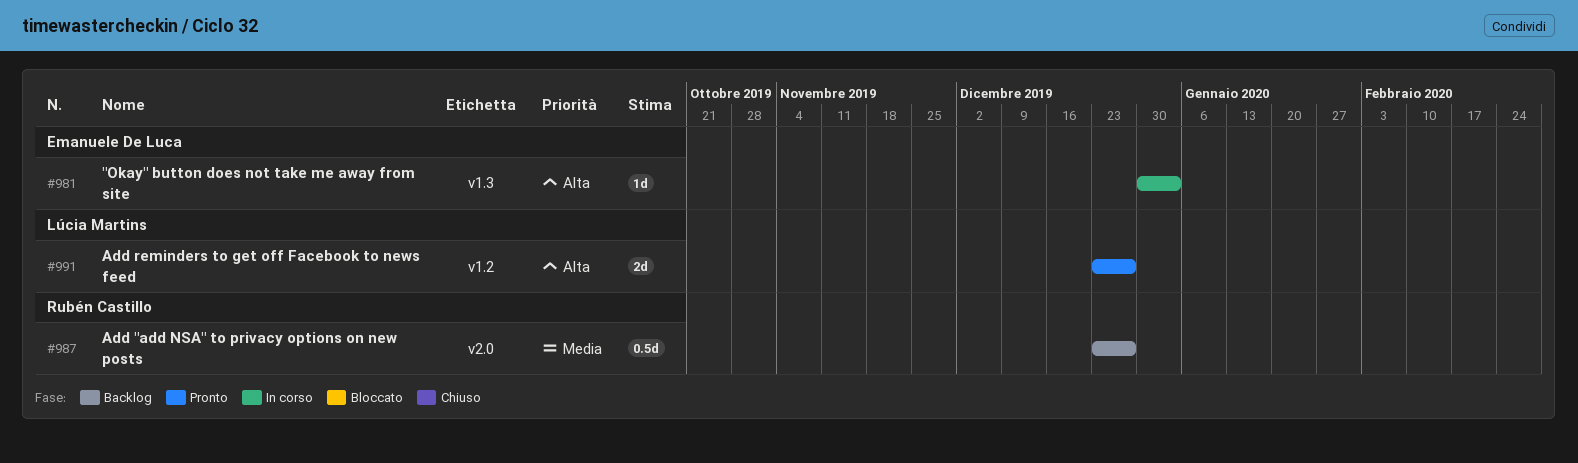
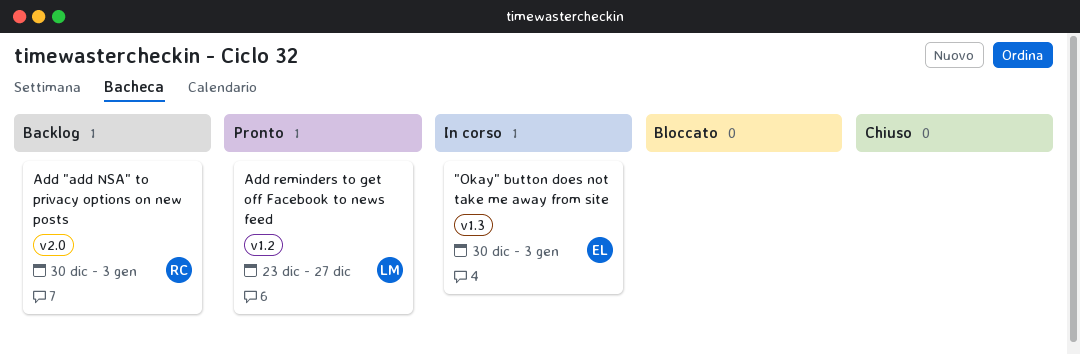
Add "add NSA" to privacy options on new posts, start: Dec 23 -> Dec 30
Add "add NSA" to privacy options on new posts, due: Dec 27 -> Jan 3

